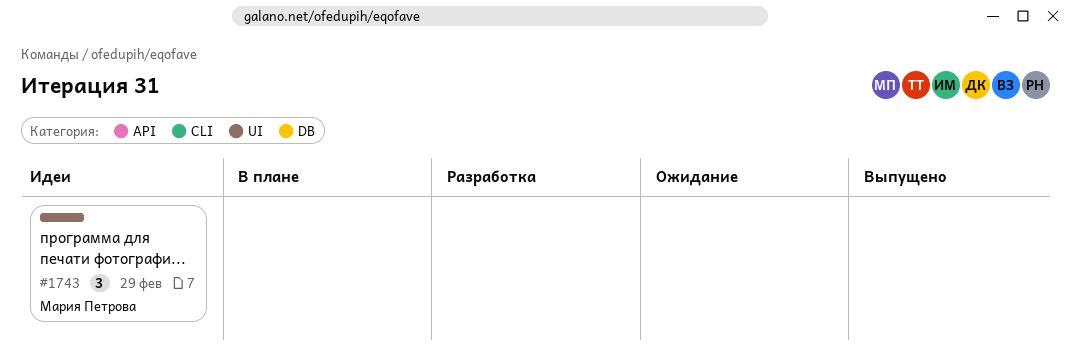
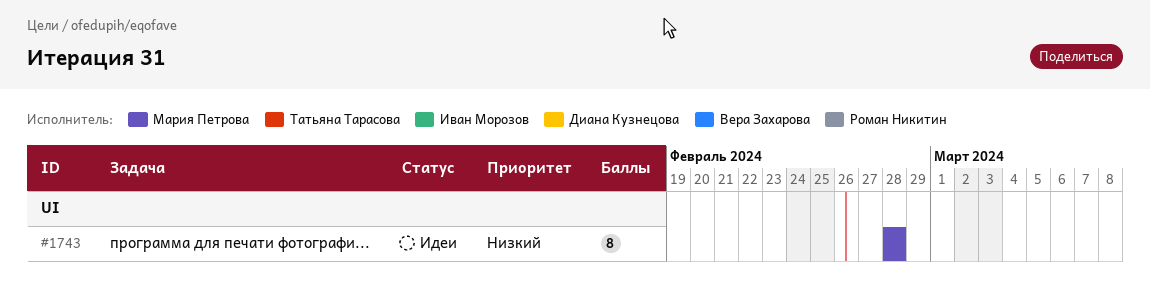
#1743, estimate: 3 -> 8
#1743, due: Feb 29 -> Feb 28

